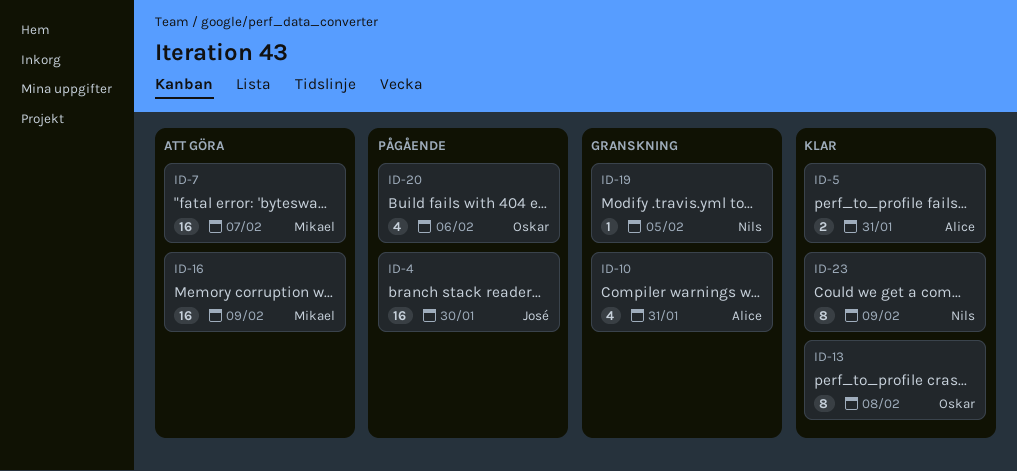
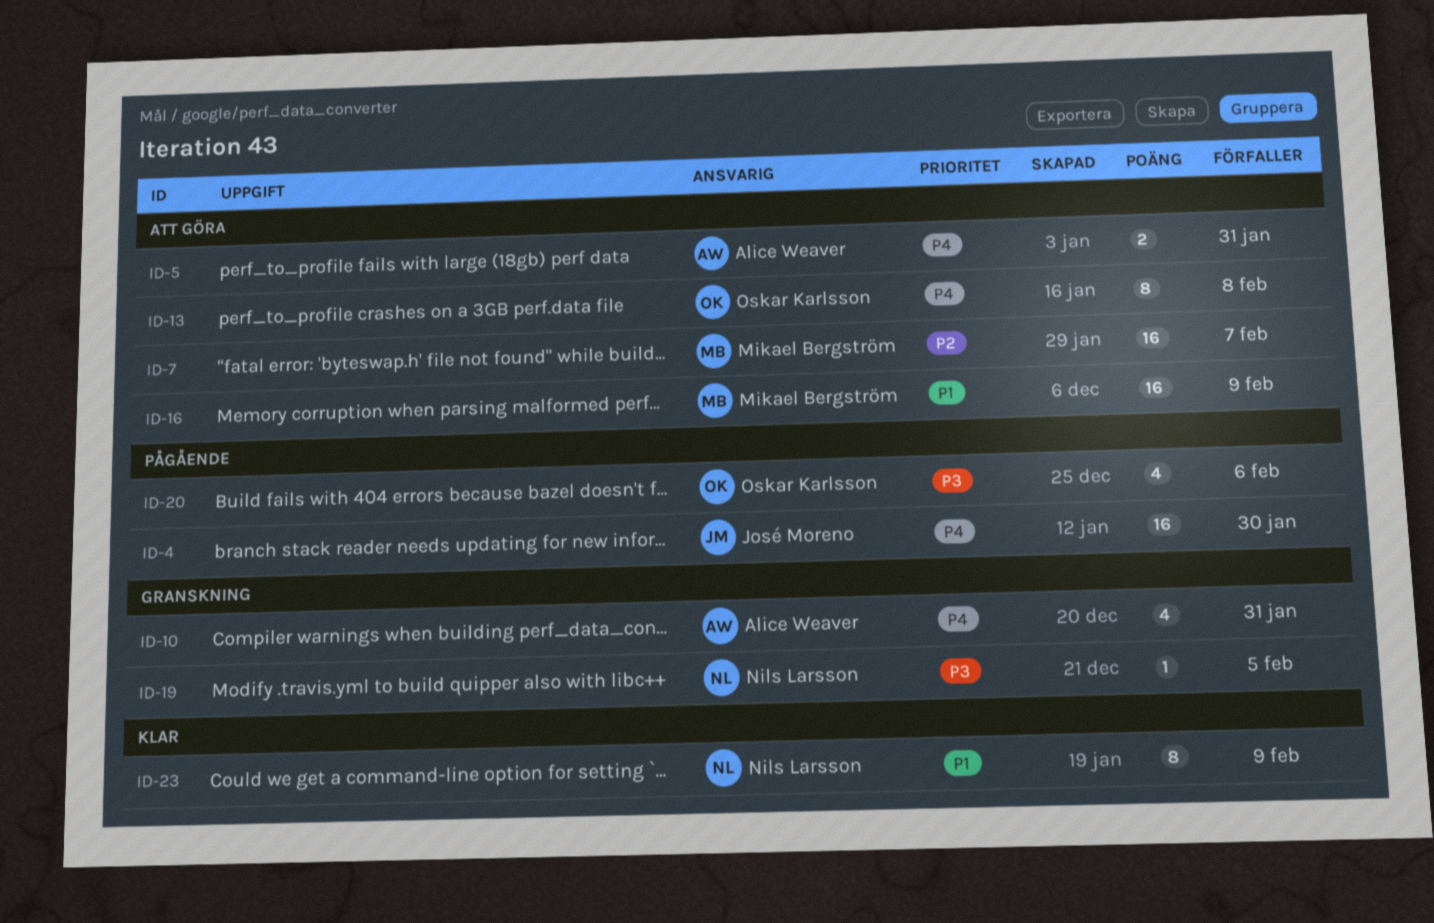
ID-5, status: Klar -> Att göra
ID-13, status: Klar -> Att göra

